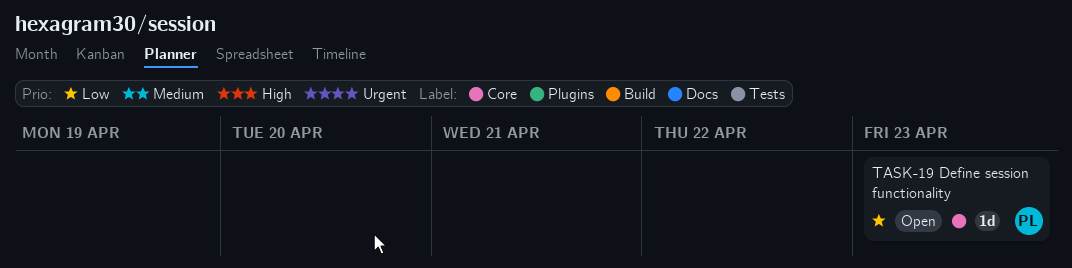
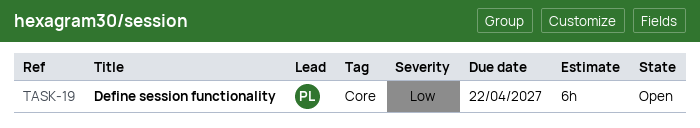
TASK-19, estimate: 1d -> 6h
TASK-19, due: Apr 23 -> Apr 22

